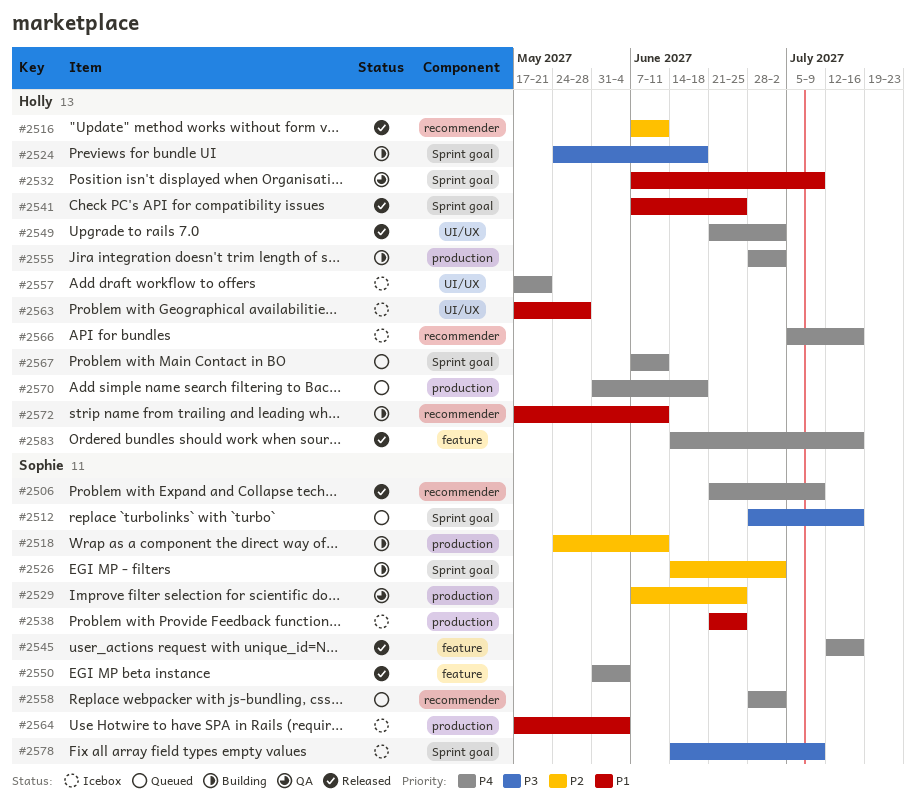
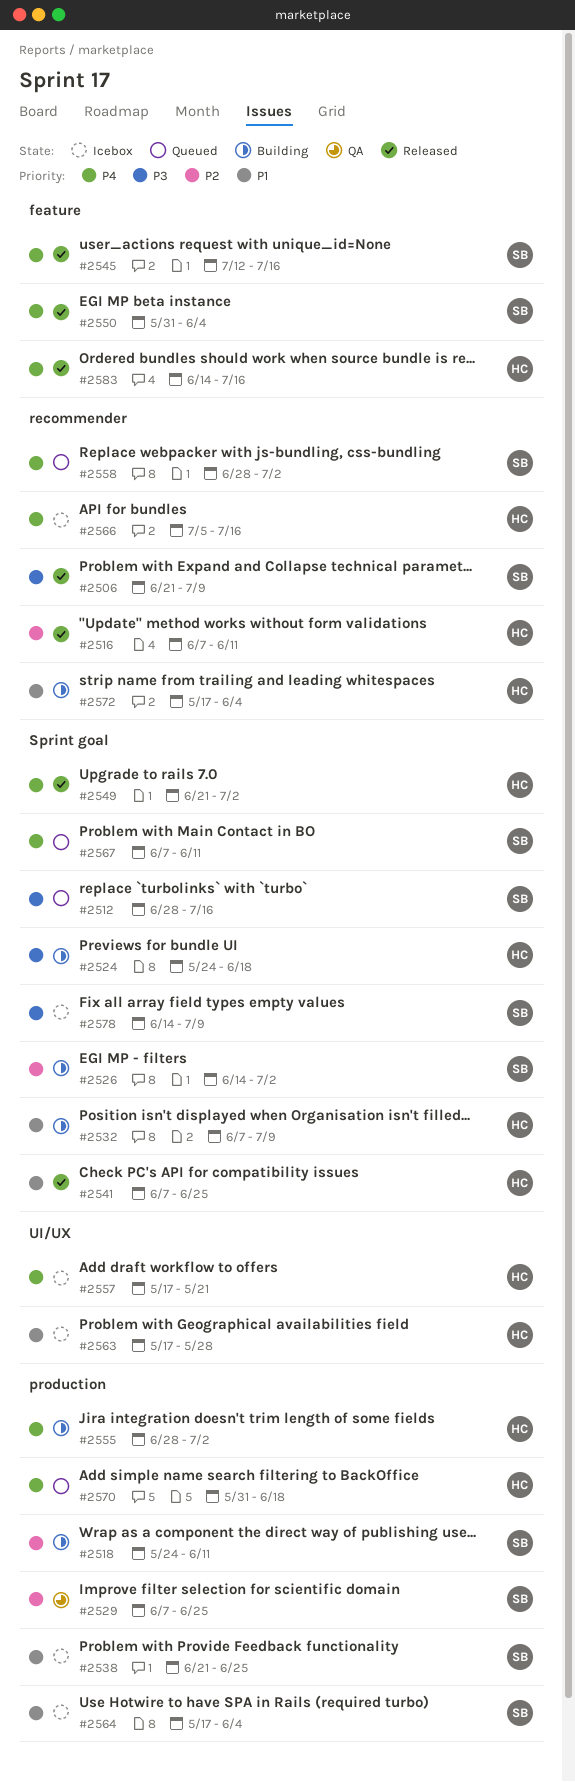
#2506, priority: P4 -> P3
#2532, status: QA -> Building
#2549, label: UI/UX -> Sprint goal
#2567, owner: Holly -> Sophie
#2572, due: Jun 11 -> Jun 4

